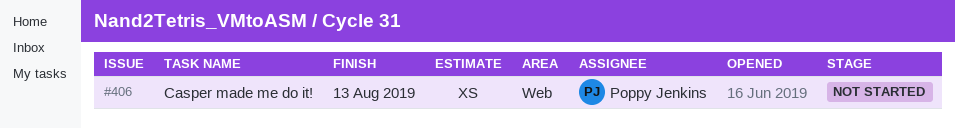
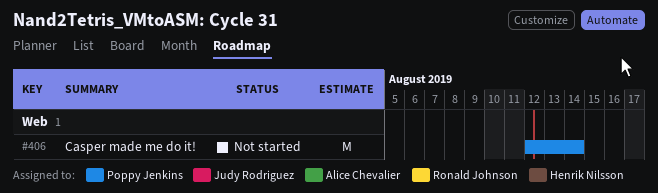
#406, estimate: XS -> M
#406, due: Aug 13 -> Aug 14

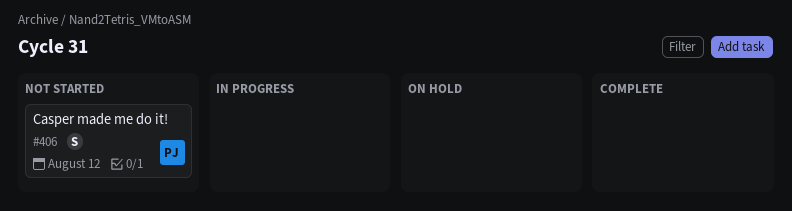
#406, estimate: M -> S
#406, due: Aug 14 -> Aug 12

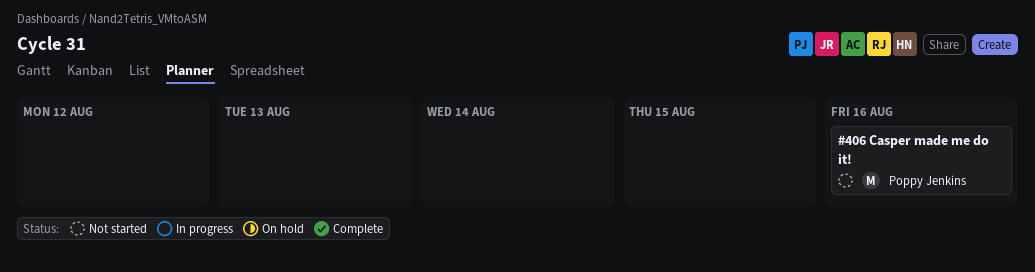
#406, estimate: S -> M
#406, due: Aug 12 -> Aug 16

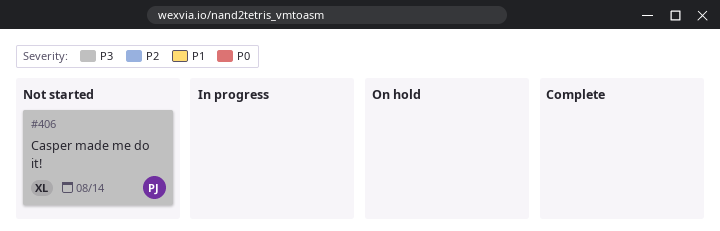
#406, estimate: M -> XL
#406, due: Aug 16 -> Aug 14

